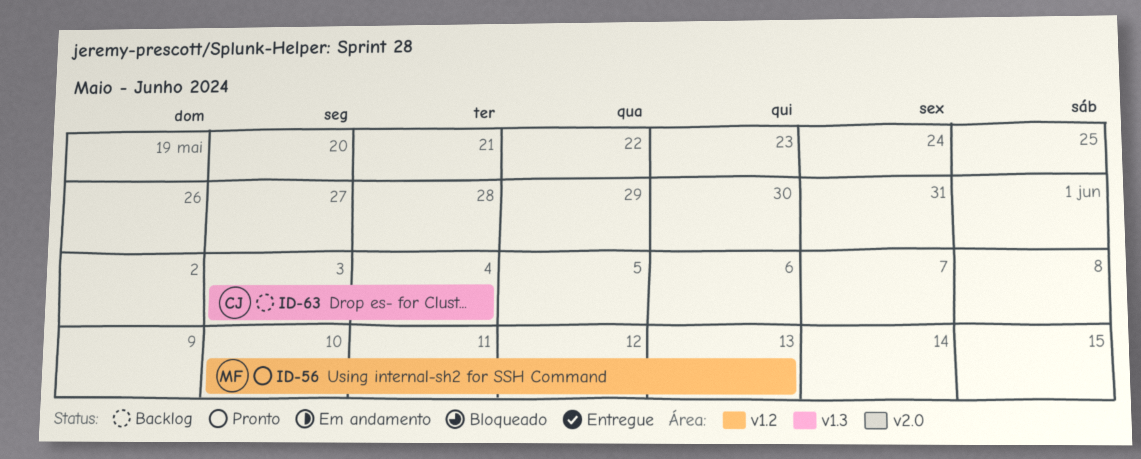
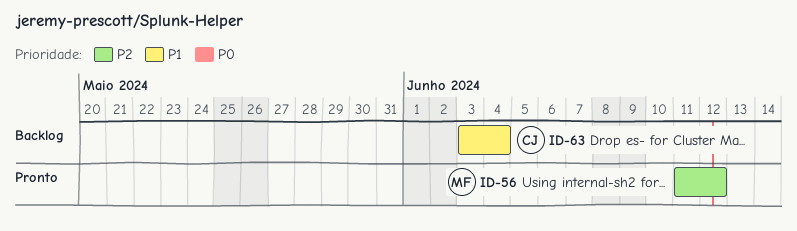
ID-56, start: Jun 10 -> Jun 11
ID-56, due: Jun 13 -> Jun 12

